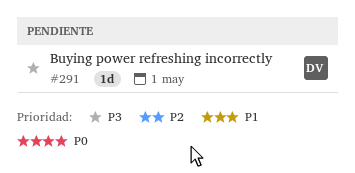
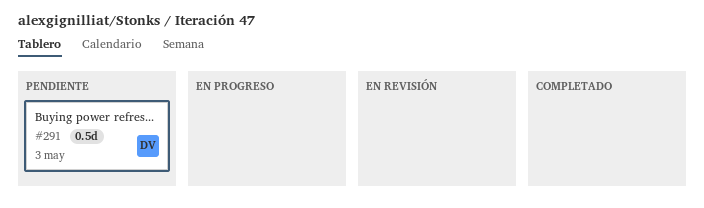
#291, estimate: 1d -> 0.5d
#291, due: May 1 -> May 3

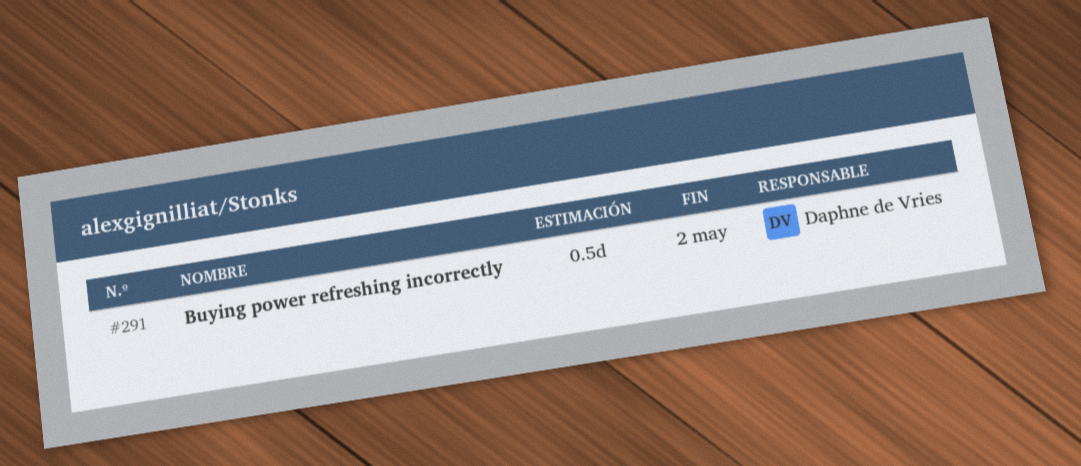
#291, due: May 3 -> May 2

